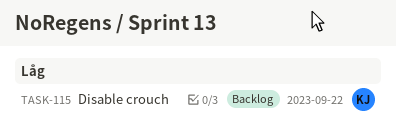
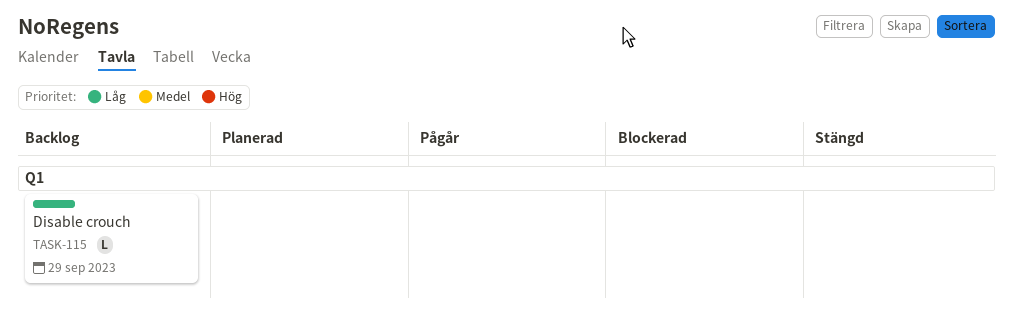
TASK-115, due: Sep 22 -> Sep 29

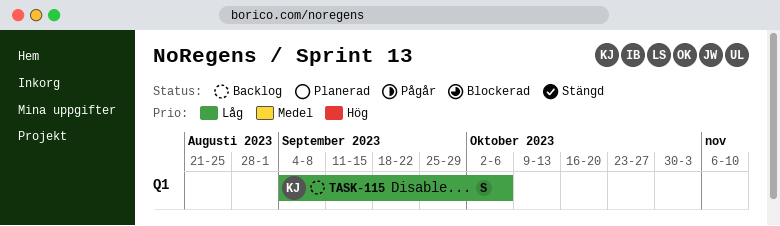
TASK-115, estimate: L -> S
TASK-115, due: Sep 29 -> Oct 6

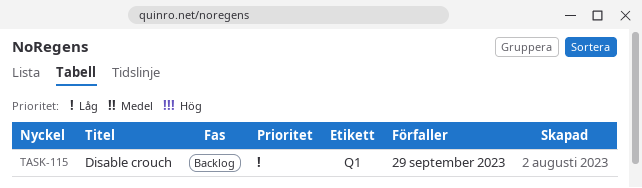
TASK-115, due: Oct 6 -> Sep 29

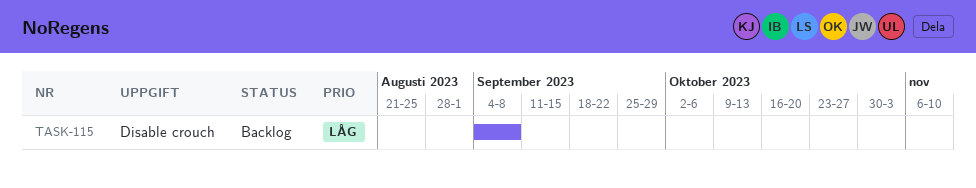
TASK-115, due: Sep 29 -> Sep 8

